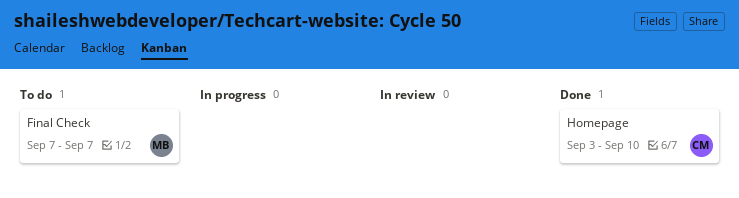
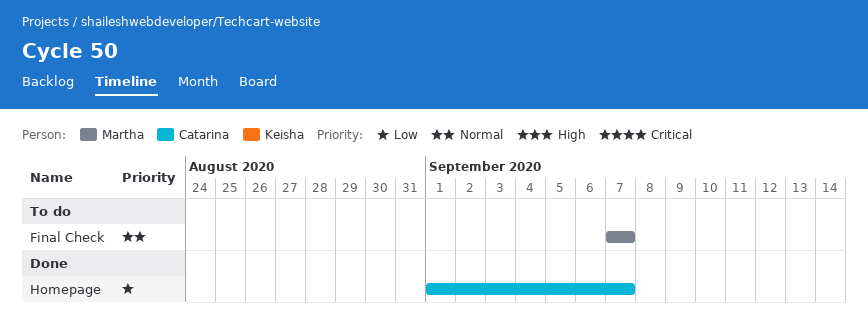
Homepage, start: Sep 3 -> Sep 1
Homepage, due: Sep 10 -> Sep 7

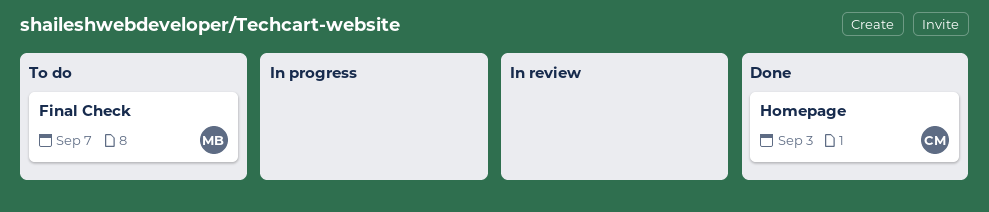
Homepage, due: Sep 7 -> Sep 3

